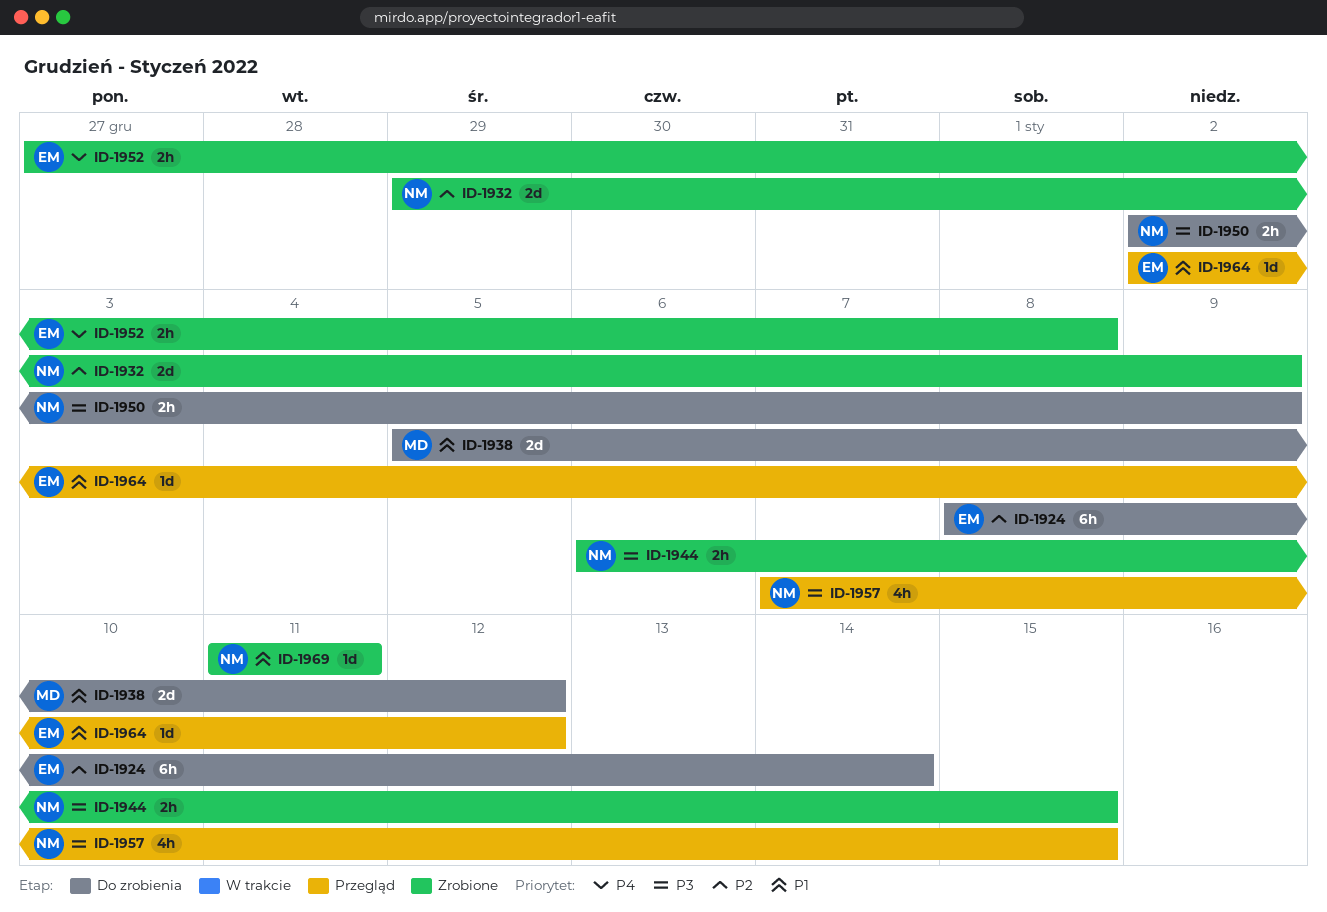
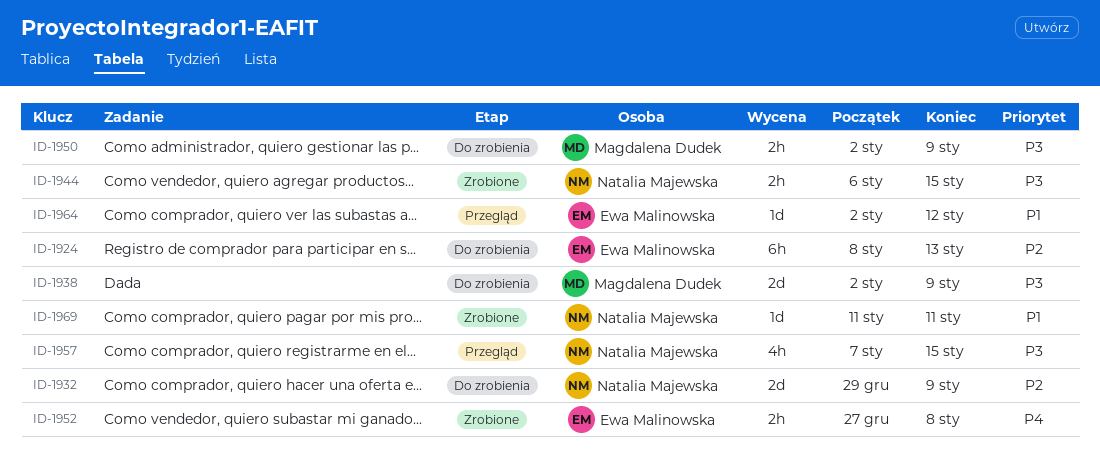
ID-1924, due: Jan 14 -> Jan 13
ID-1932, status: Zrobione -> Do zrobienia
ID-1938, priority: P1 -> P3
ID-1938, start: Jan 5 -> Jan 2
ID-1938, due: Jan 12 -> Jan 9
ID-1950, owner: Natalia Majewska -> Magdalena Dudek

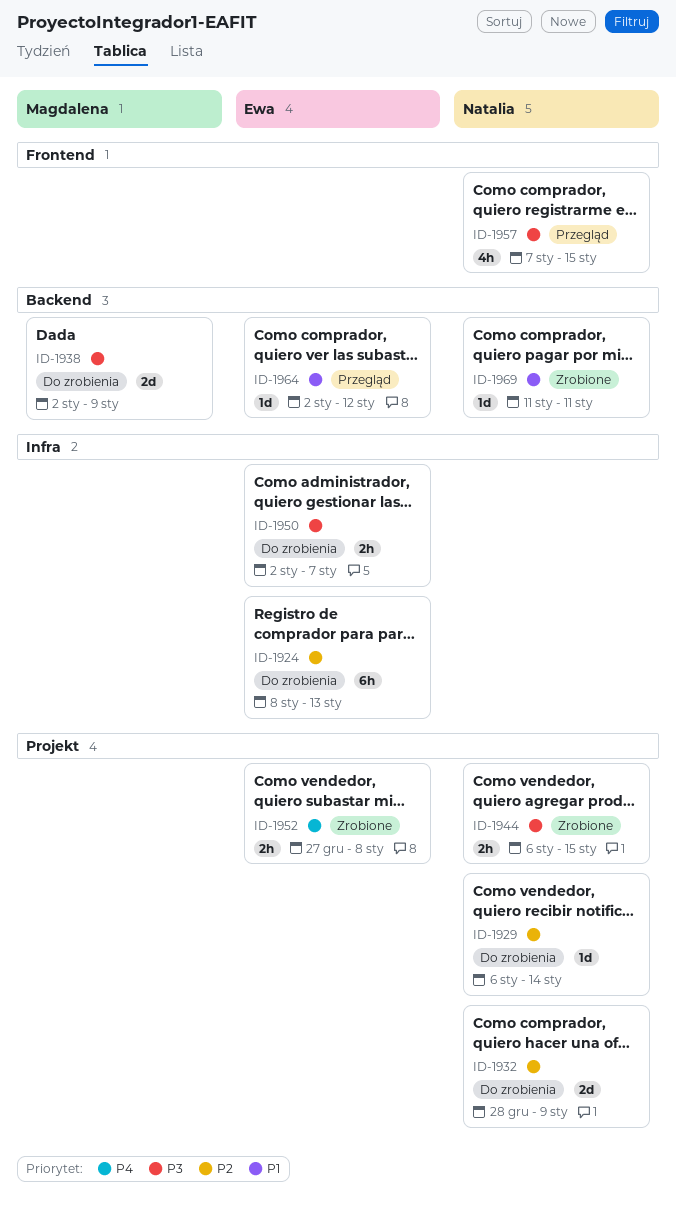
ID-1929: none -> present
ID-1932, start: Dec 29 -> Dec 28
ID-1950, owner: Magdalena Dudek -> Ewa Malinowska
ID-1950, due: Jan 9 -> Jan 7

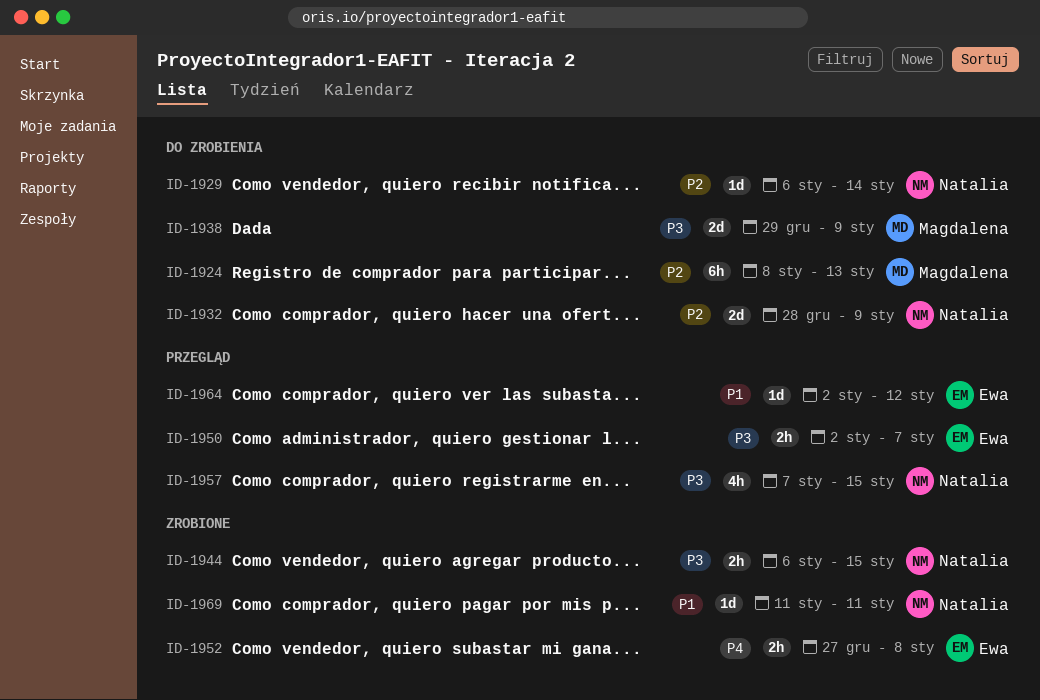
ID-1924, owner: Ewa -> Magdalena
ID-1938, start: Jan 2 -> Dec 29
ID-1950, status: Do zrobienia -> Przegląd

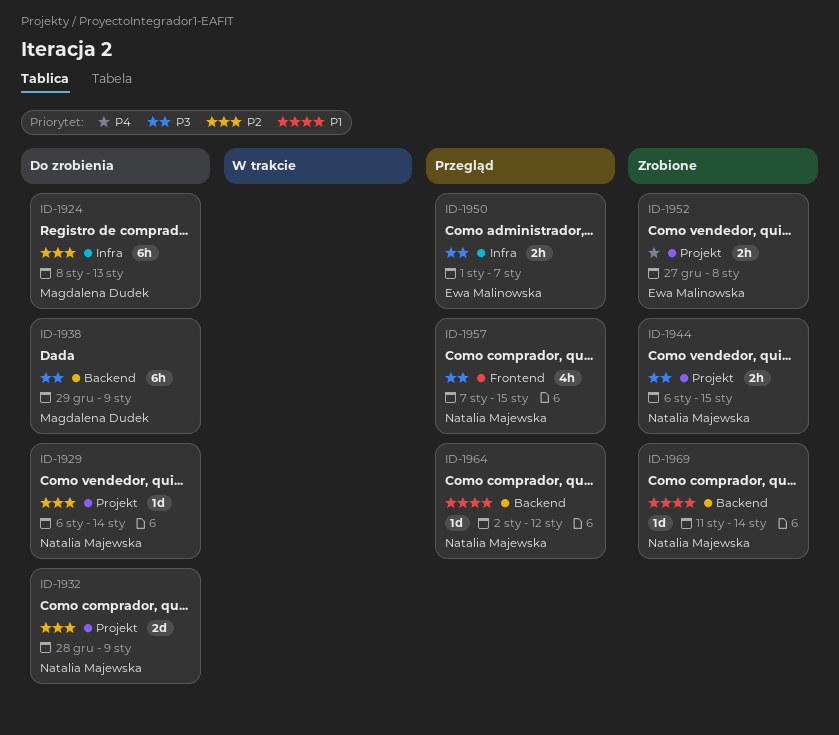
ID-1938, estimate: 2d -> 6h
ID-1950, start: Jan 2 -> Jan 1
ID-1964, owner: Ewa Malinowska -> Natalia Majewska
ID-1969, due: Jan 11 -> Jan 14

